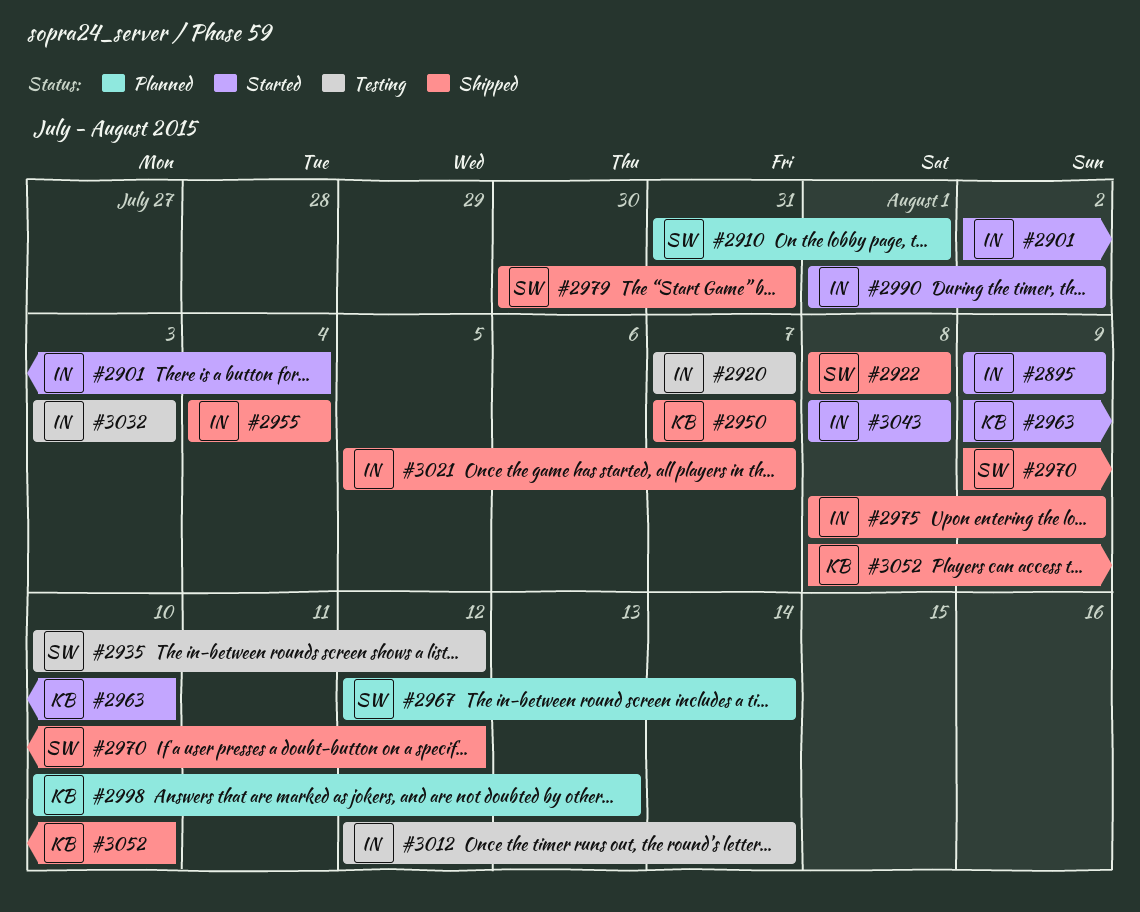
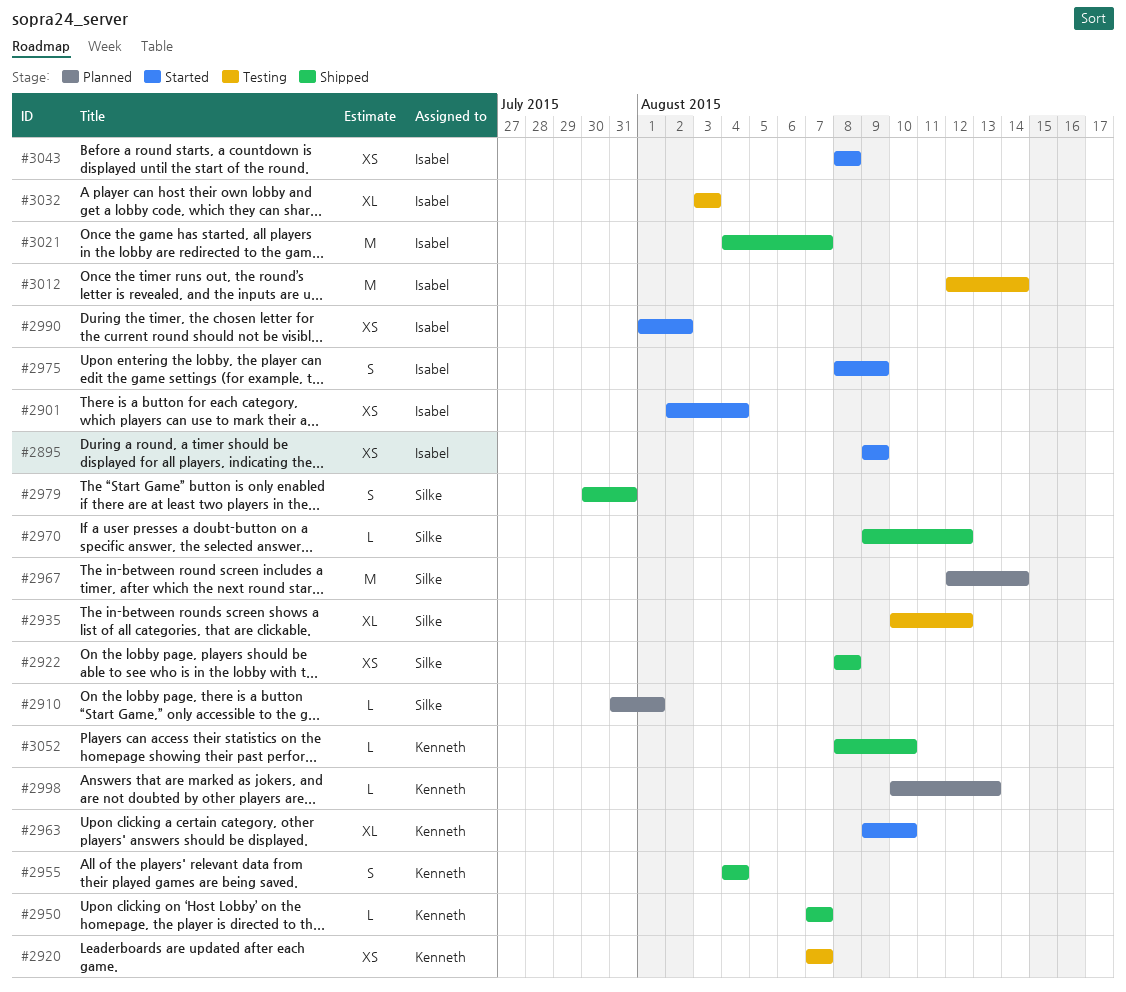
#2920, owner: Isabel -> Kenneth
#2955, owner: Isabel -> Kenneth
#2975, status: Shipped -> Started
#3021, start: Aug 5 -> Aug 4

